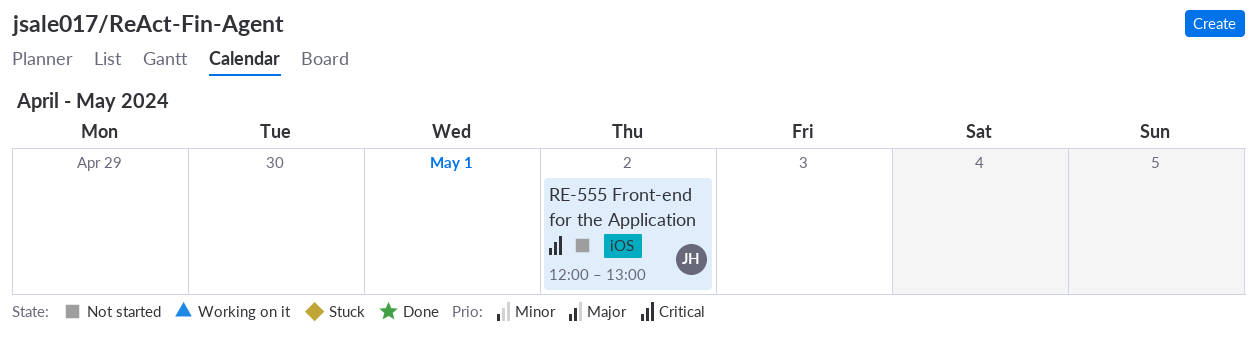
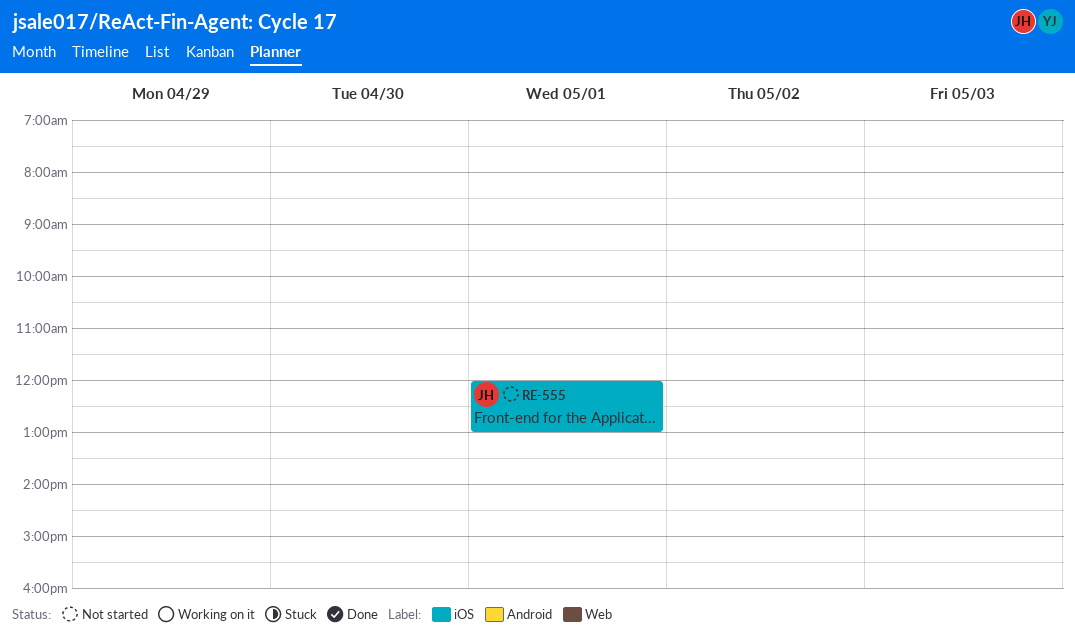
RE-555, day: May 2 -> May 1

